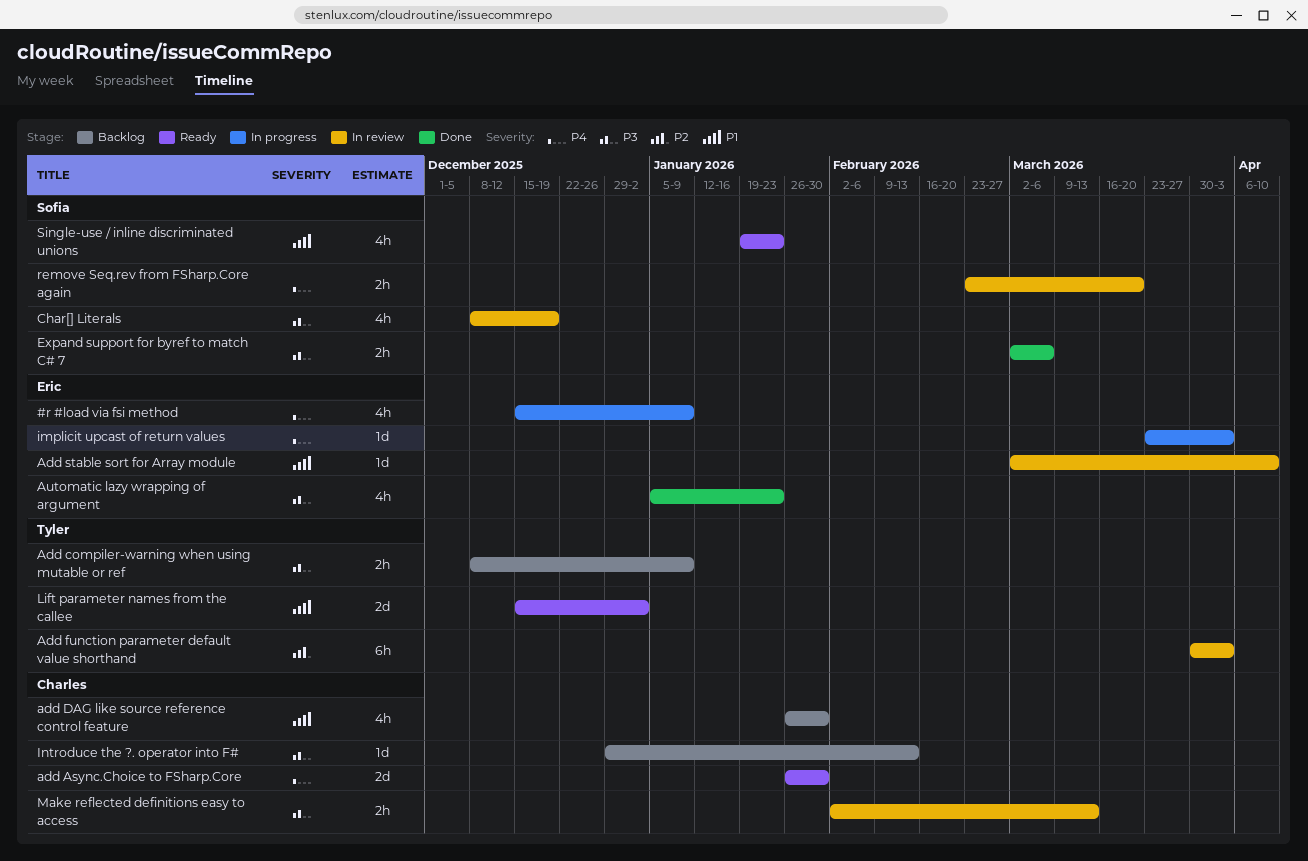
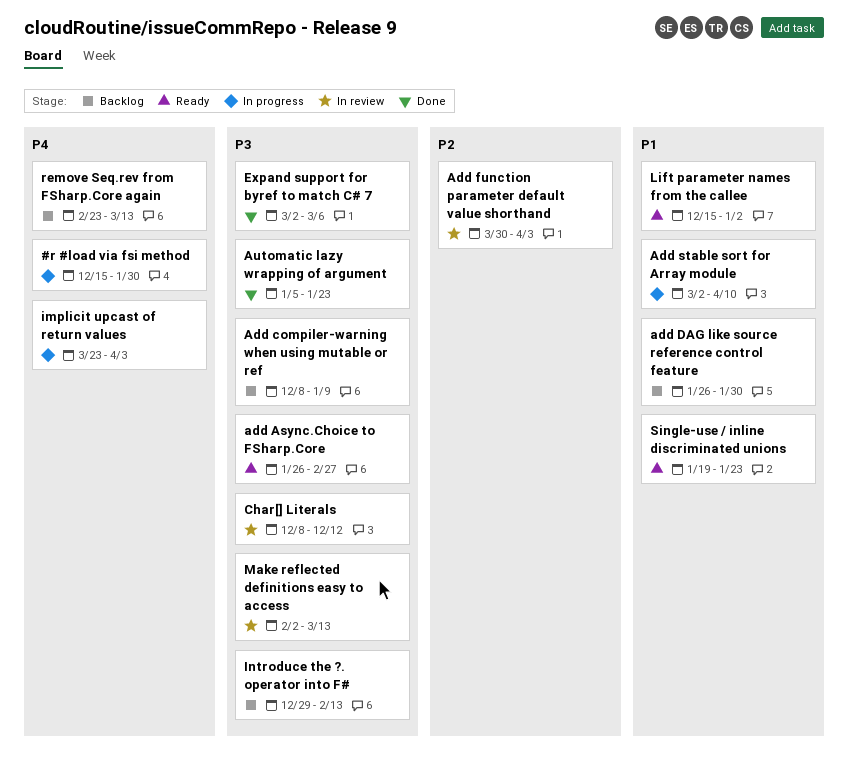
#r #load via fsi method, due: Jan 9 -> Jan 30
add Async.Choice to FSharp.Core, priority: P4 -> P3
add Async.Choice to FSharp.Core, due: Jan 30 -> Feb 27
Add stable sort for Array module, status: In review -> In progress
Char[] Literals, due: Dec 19 -> Dec 12
remove Seq.rev from FSharp.Core again, status: In review -> Backlog
remove Seq.rev from FSharp.Core again, due: Mar 20 -> Mar 13

